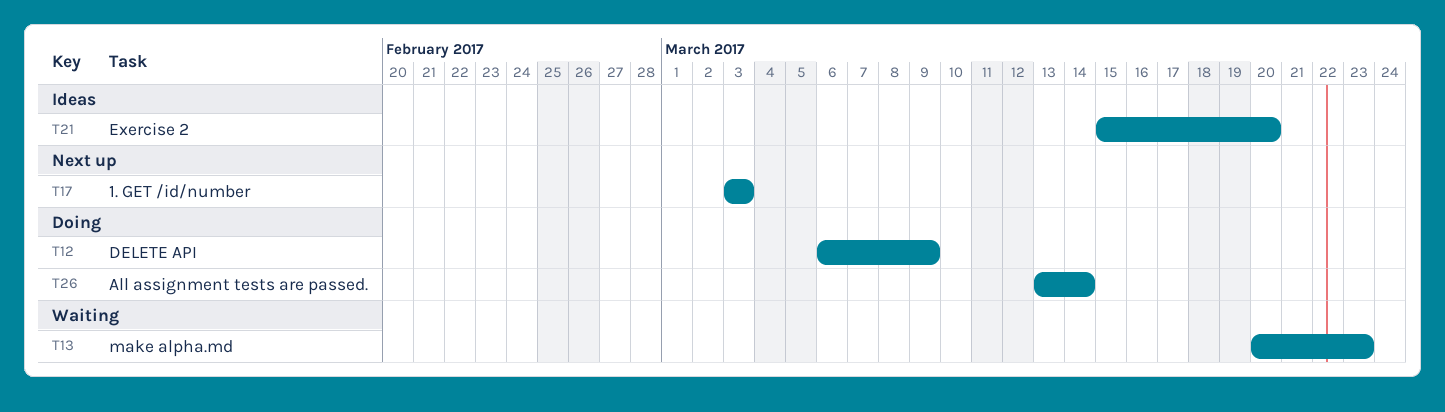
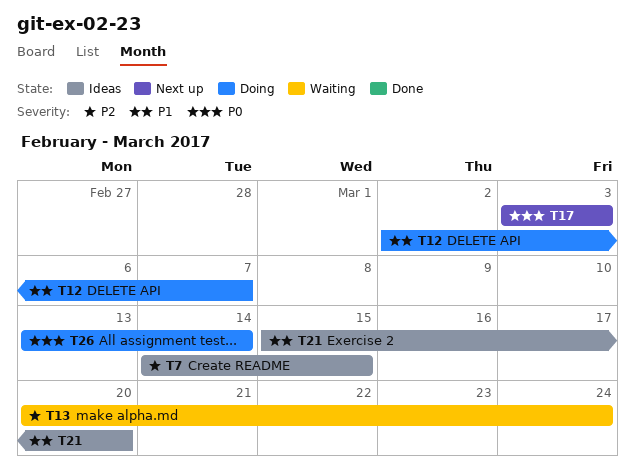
T7: none -> present
T12, start: Mar 6 -> Mar 2
T12, due: Mar 9 -> Mar 7
T13, due: Mar 23 -> Mar 24

